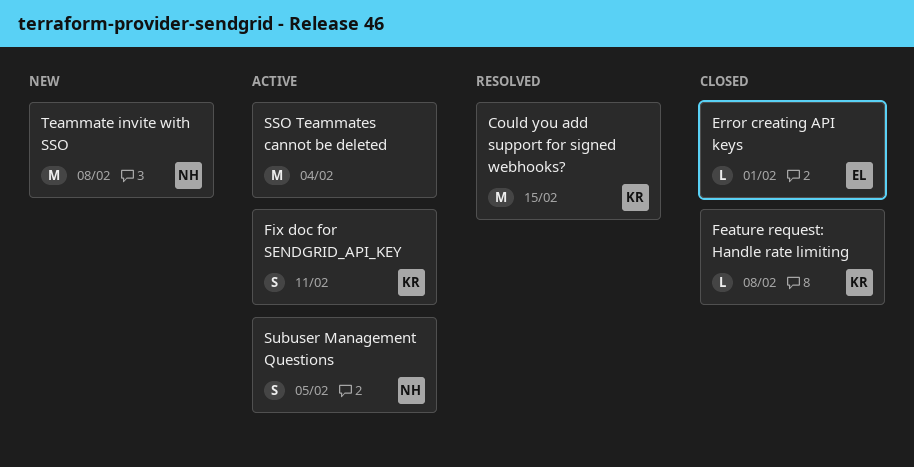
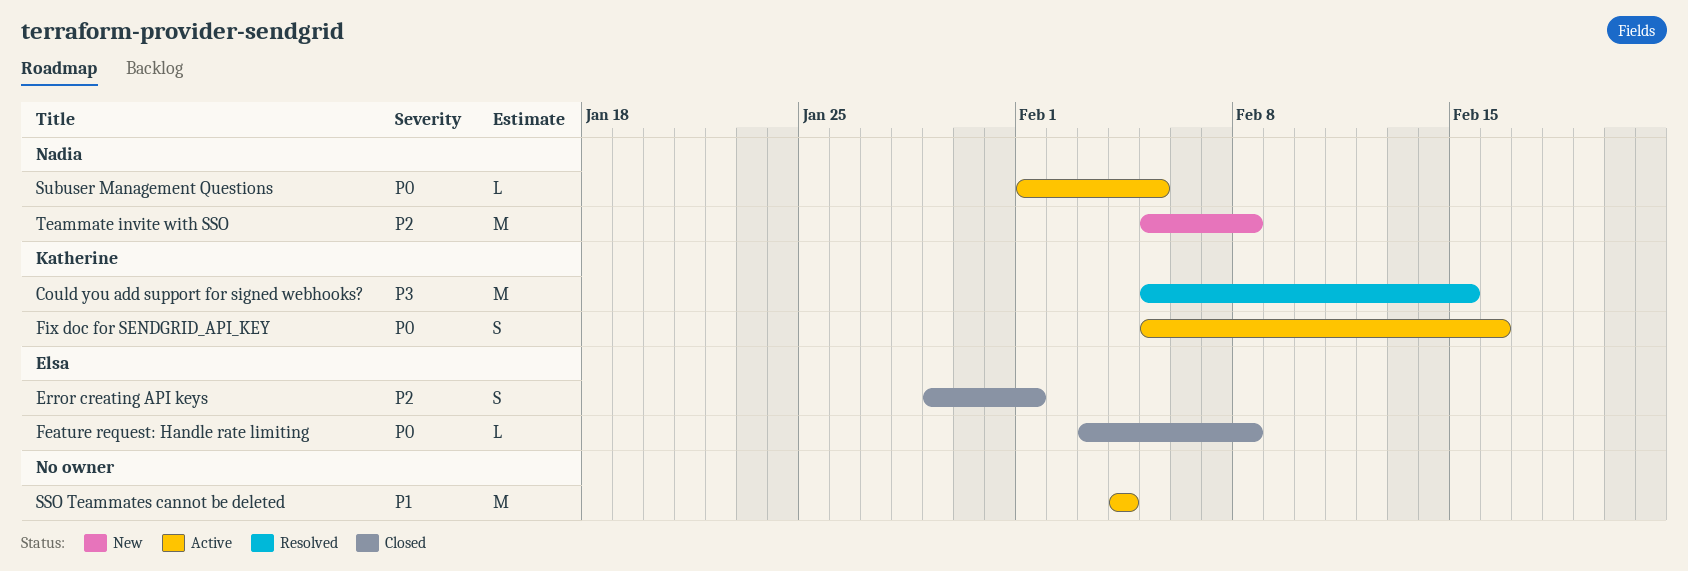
Error creating API keys, estimate: L -> S
Feature request: Handle rate limiting, owner: Katherine -> Elsa
Fix doc for SENDGRID_API_KEY, due: Feb 11 -> Feb 16
Subuser Management Questions, estimate: S -> L

